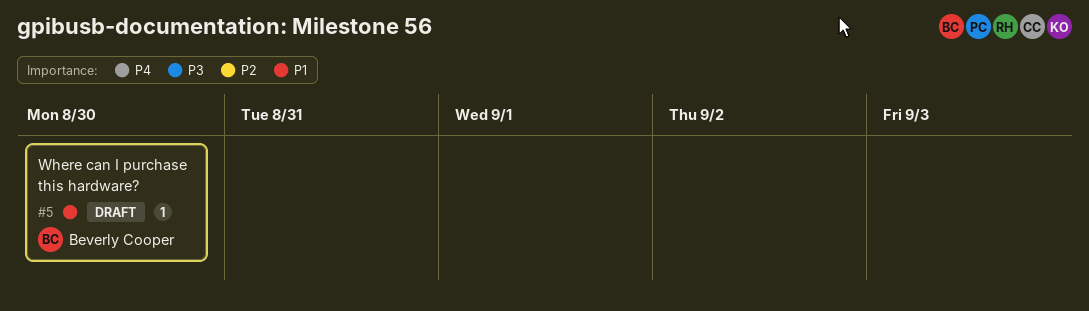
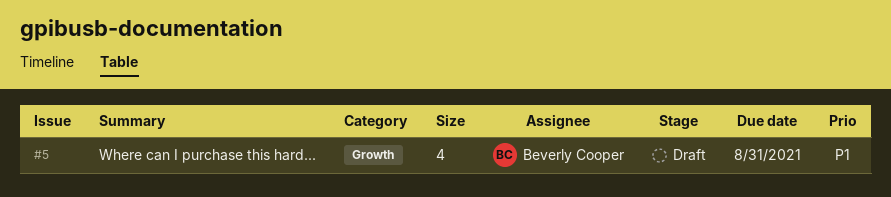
#5, estimate: 1 -> 4
#5, due: Aug 30 -> Aug 31

